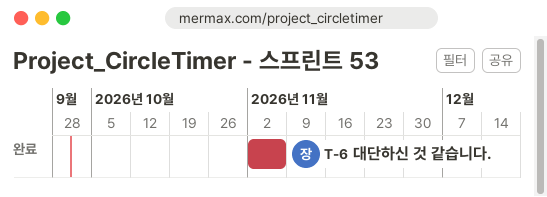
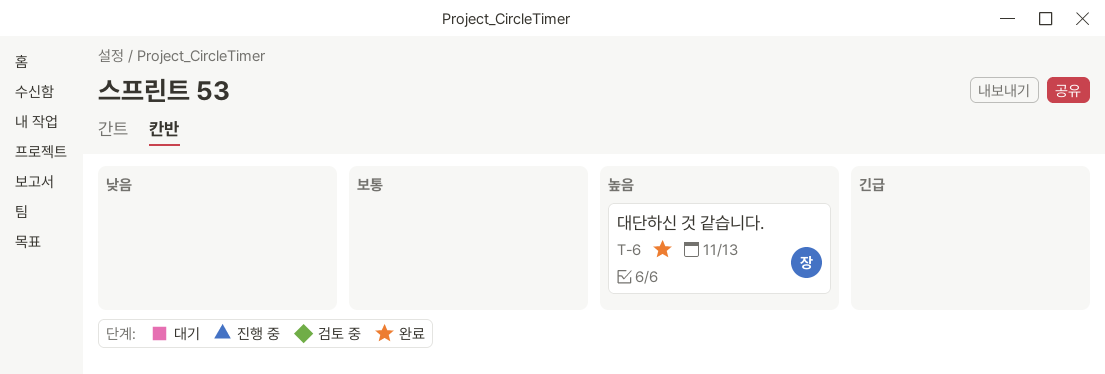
T-6, due: Nov 6 -> Nov 13

